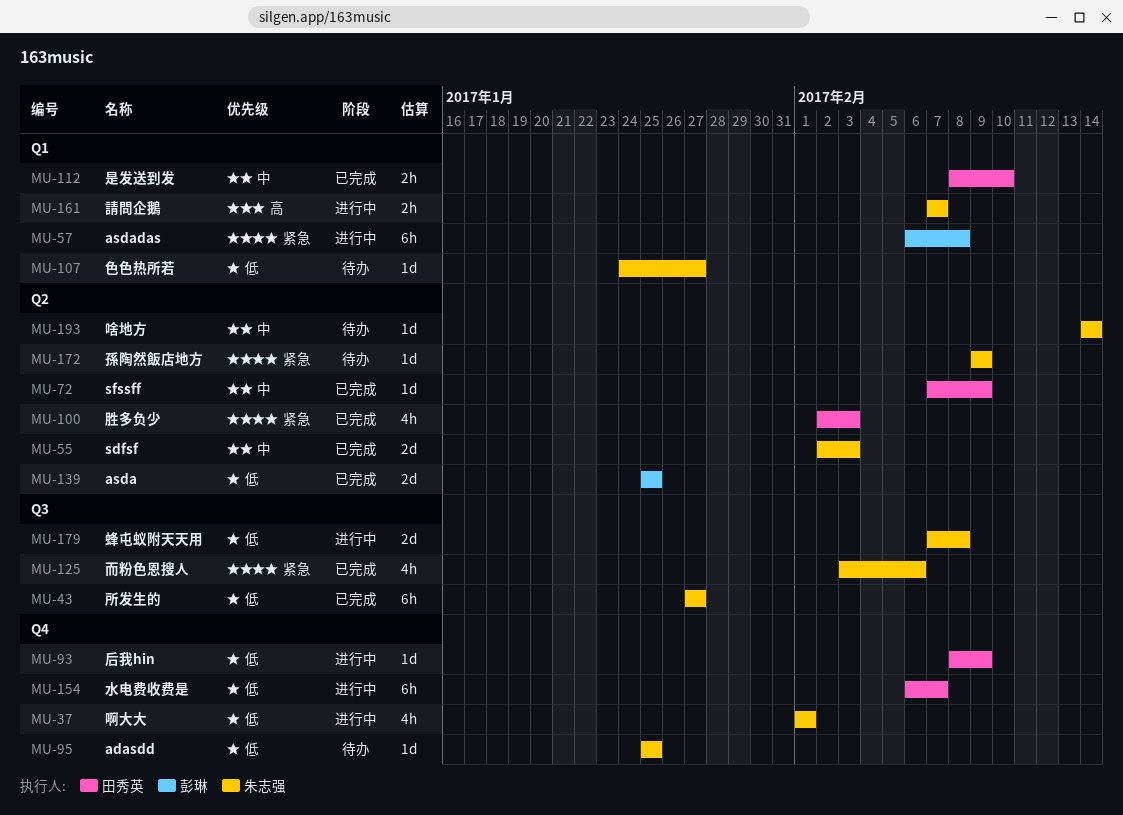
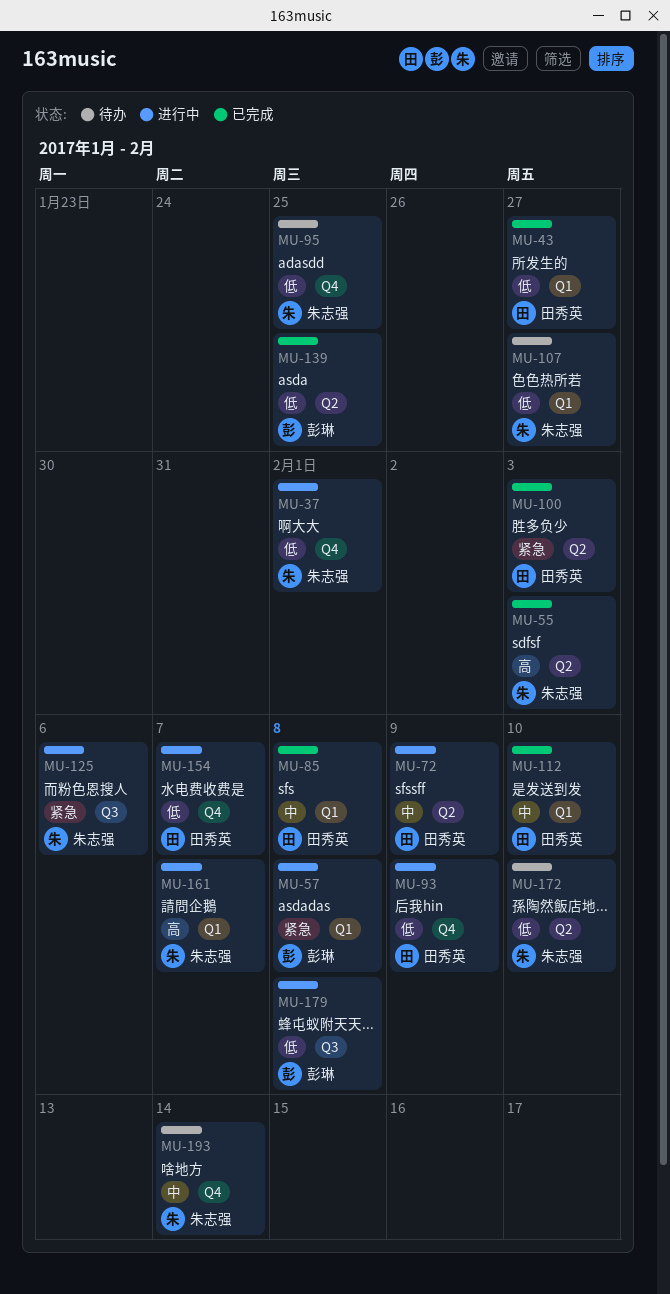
MU-43, owner: 朱志强 -> 田秀英
MU-43, label: Q3 -> Q1
MU-55, priority: 中 -> 高
MU-72, status: 已完成 -> 进行中
MU-85: none -> present
MU-125, status: 已完成 -> 进行中
MU-172, priority: 紧急 -> 低
MU-172, due: Feb 9 -> Feb 10
MU-179, owner: 朱志强 -> 彭琳
MU-193, label: Q2 -> Q4

